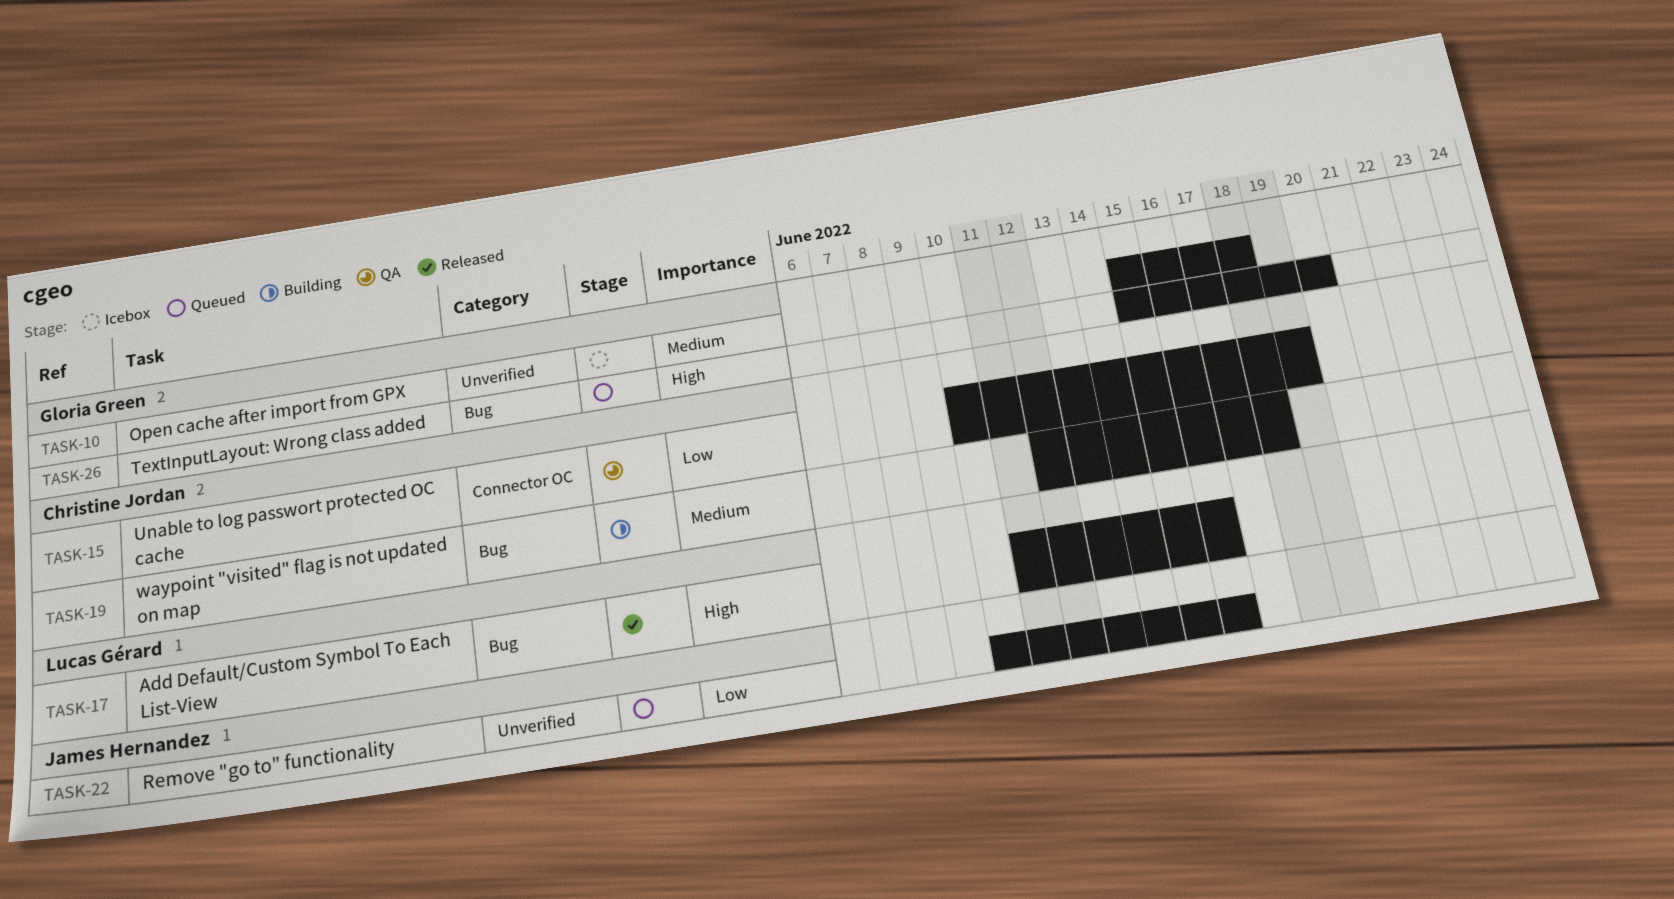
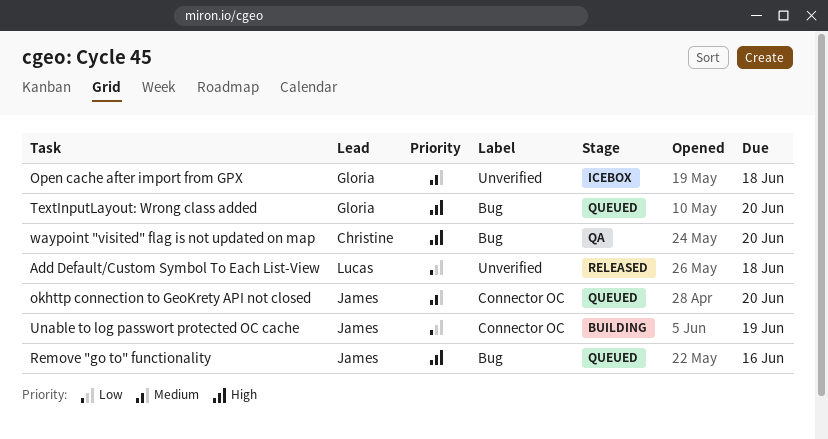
Add Default/Custom Symbol To Each List-View, priority: High -> Low
Add Default/Custom Symbol To Each List-View, label: Bug -> Unverified
Add Default/Custom Symbol To Each List-View, due: Jun 16 -> Jun 18
okhttp connection to GeoKrety API not closed: none -> present
Remove "go to" functionality, priority: Low -> High
Remove "go to" functionality, label: Unverified -> Bug
Unable to log passwort protected OC cache, status: QA -> Building
Unable to log passwort protected OC cache, owner: Christine Jordan -> James Hernandez
waypoint "visited" flag is not updated on map, status: Building -> QA
waypoint "visited" flag is not updated on map, priority: Medium -> High
waypoint "visited" flag is not updated on map, due: Jun 18 -> Jun 20

